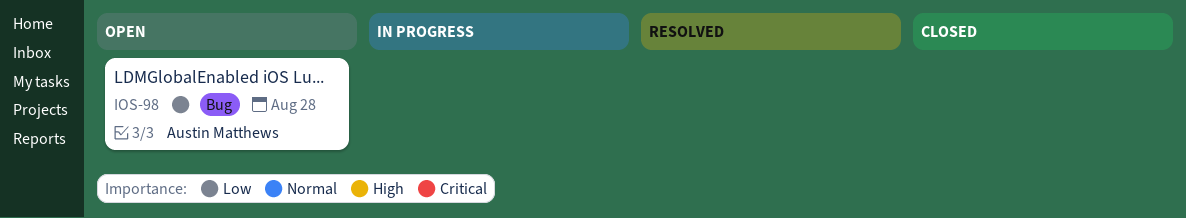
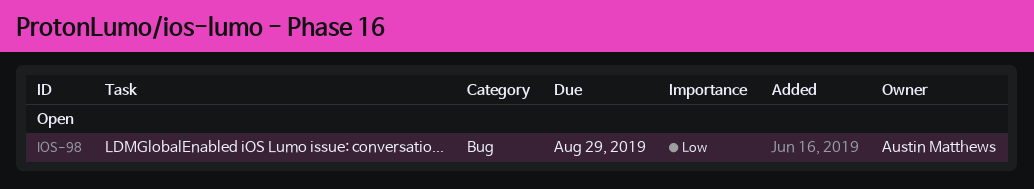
IOS-98, due: Aug 28 -> Aug 29

